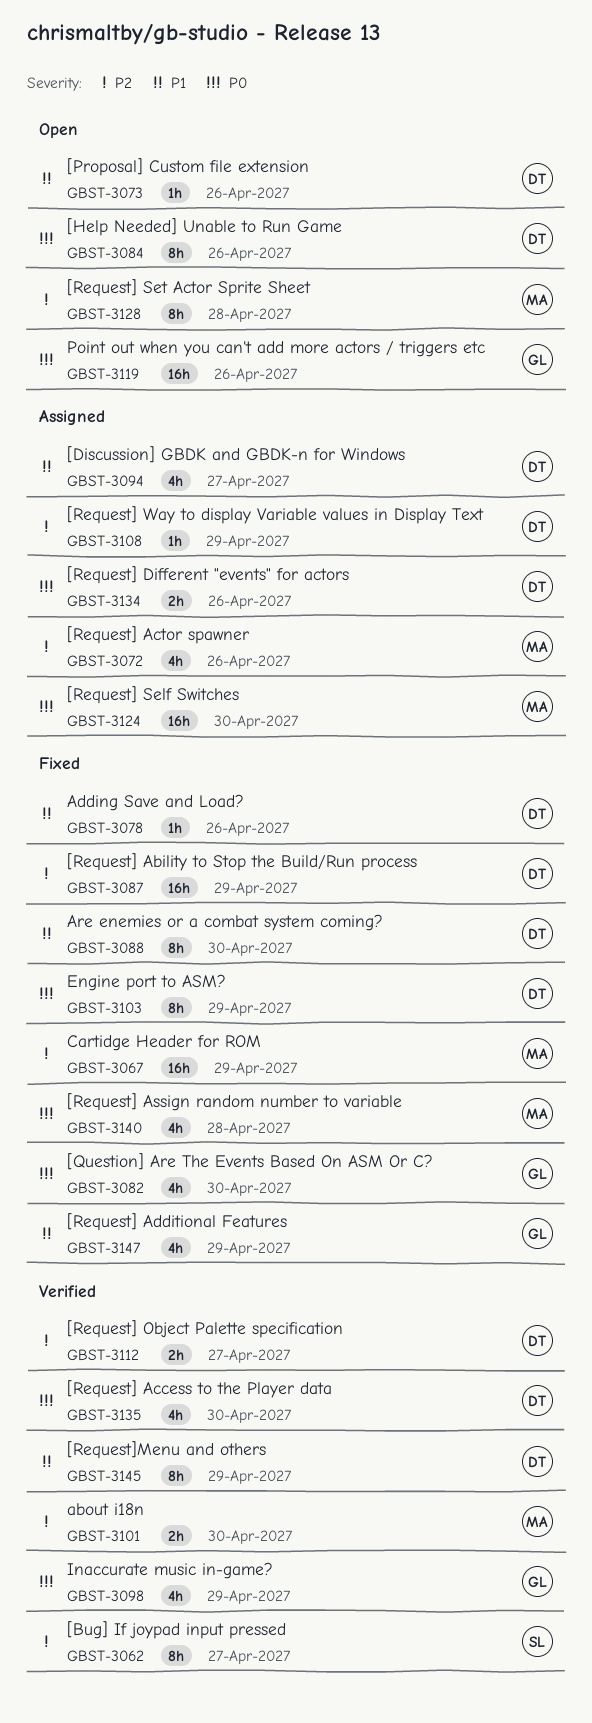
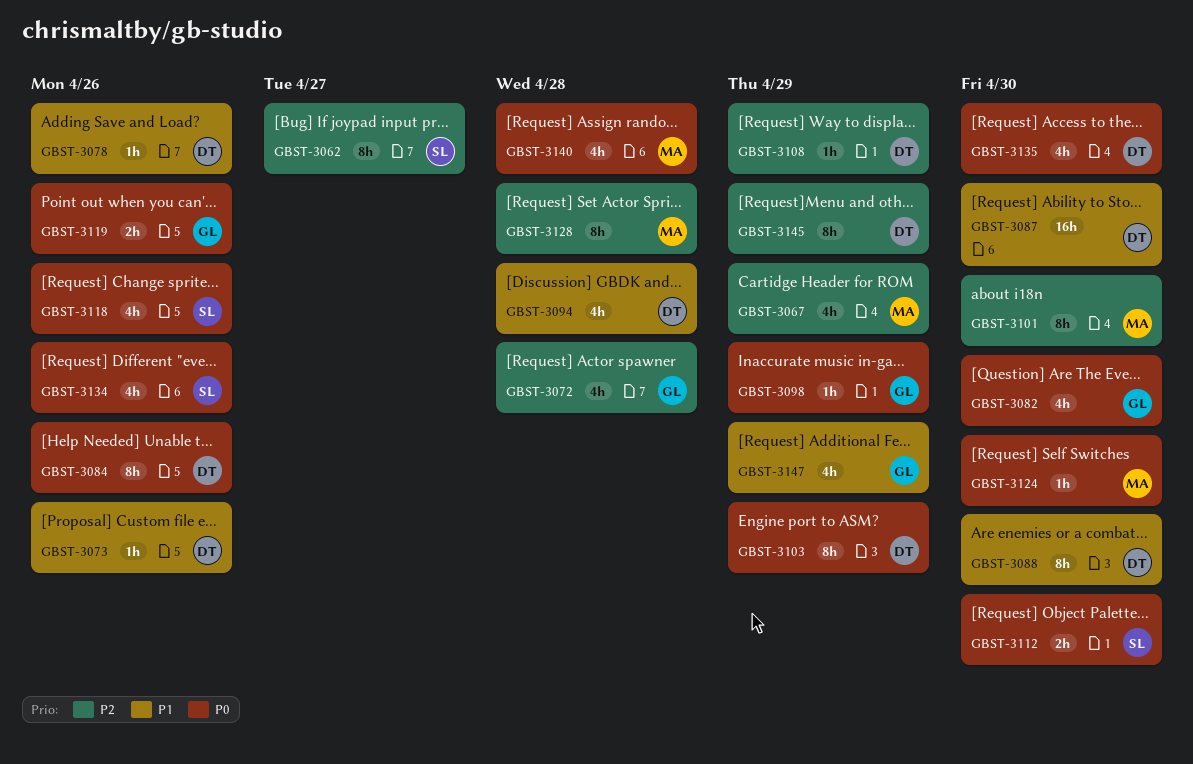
GBST-3067, estimate: 16h -> 4h
GBST-3072, owner: MA -> GL
GBST-3072, due: Apr 26 -> Apr 28
GBST-3087, priority: P2 -> P1
GBST-3087, due: Apr 29 -> Apr 30
GBST-3094, due: Apr 27 -> Apr 28
GBST-3098, estimate: 4h -> 1h
GBST-3101, estimate: 2h -> 8h
GBST-3112, owner: DT -> SL
GBST-3112, priority: P2 -> P0
GBST-3112, due: Apr 27 -> Apr 30
GBST-3118: none -> present
GBST-3119, estimate: 16h -> 2h
GBST-3124, estimate: 16h -> 1h
GBST-3134, owner: DT -> SL
GBST-3134, estimate: 2h -> 4h
GBST-3145, priority: P1 -> P2

